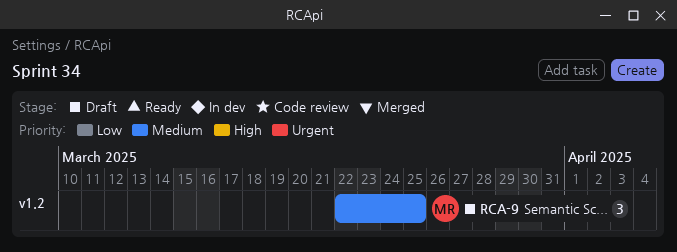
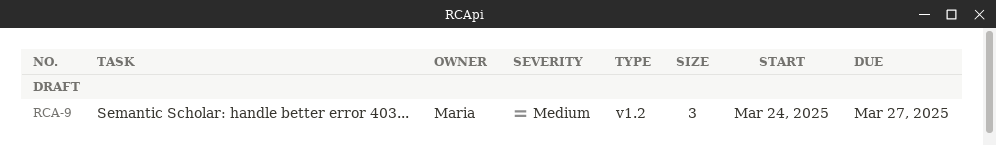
RCA-9, start: Mar 22 -> Mar 24
RCA-9, due: Mar 25 -> Mar 27

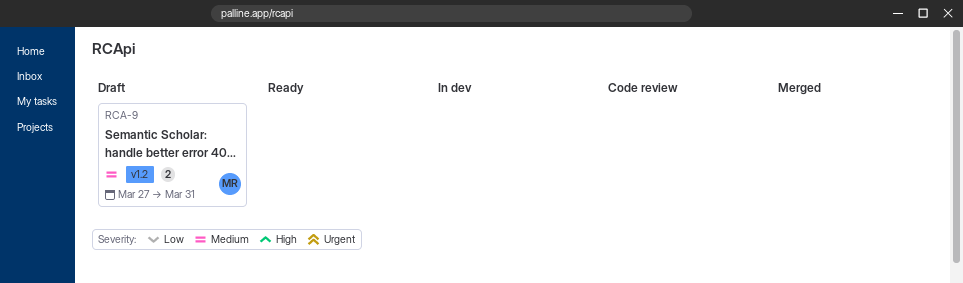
RCA-9, estimate: 3 -> 2
RCA-9, start: Mar 24 -> Mar 27
RCA-9, due: Mar 27 -> Mar 31

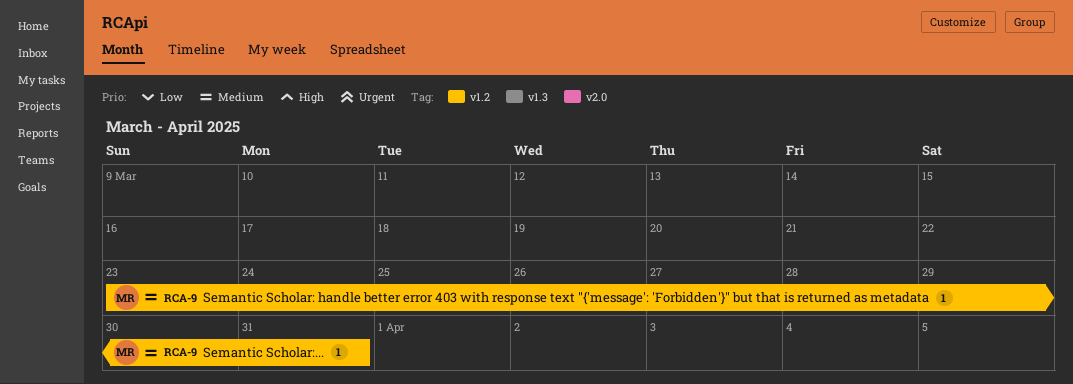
RCA-9, estimate: 2 -> 1
RCA-9, start: Mar 27 -> Mar 23

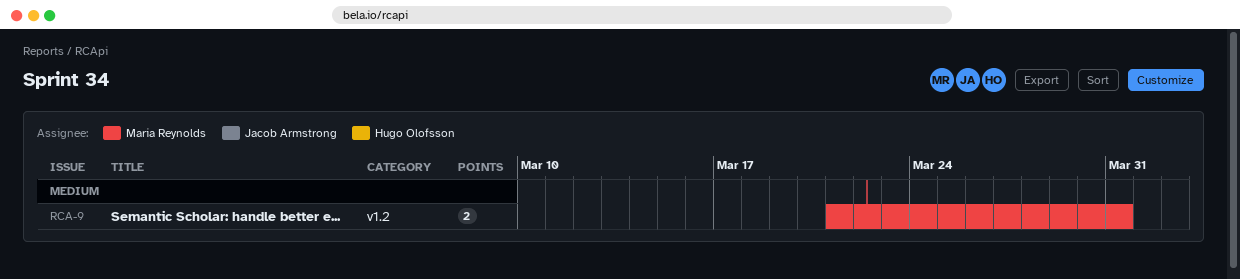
RCA-9, estimate: 1 -> 2
RCA-9, start: Mar 23 -> Mar 21

